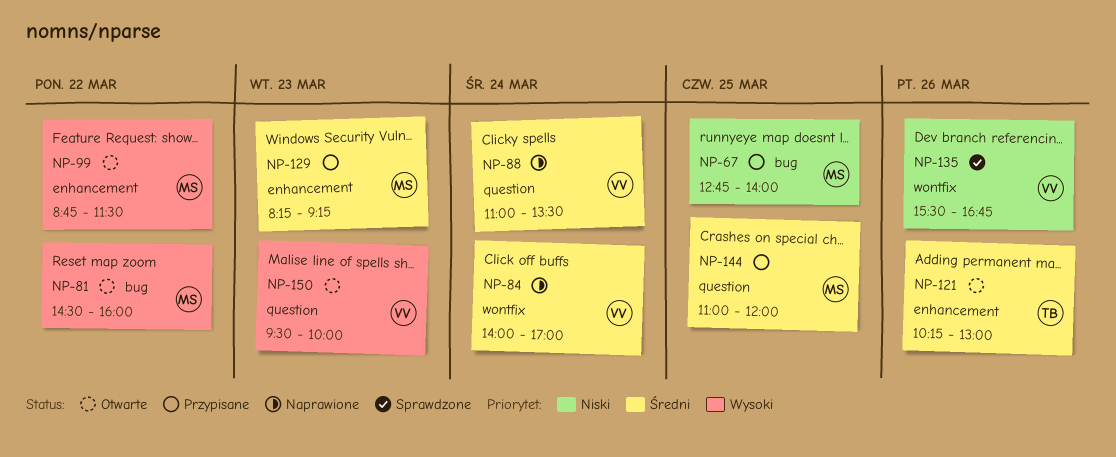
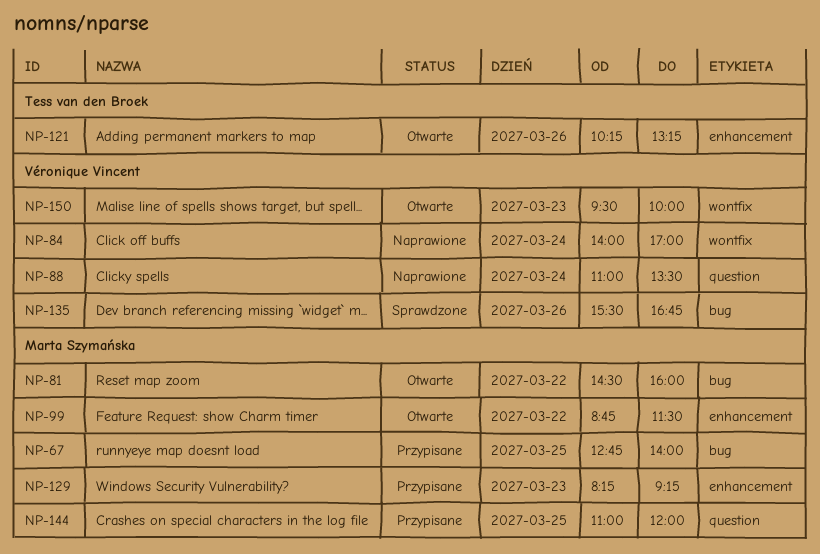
NP-121, ends: 13:00 -> 13:15
NP-135, label: wontfix -> bug
NP-150, label: question -> wontfix

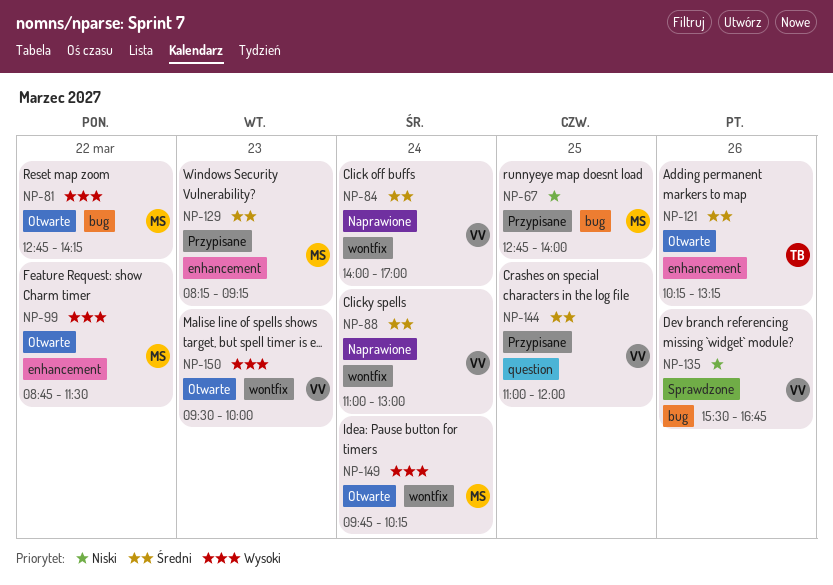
NP-81, begins: 14:30 -> 12:45
NP-81, ends: 16:00 -> 14:15
NP-88, label: question -> wontfix
NP-88, ends: 13:30 -> 13:00
NP-144, owner: Marta Szymańska -> Véronique Vincent
NP-149: none -> present

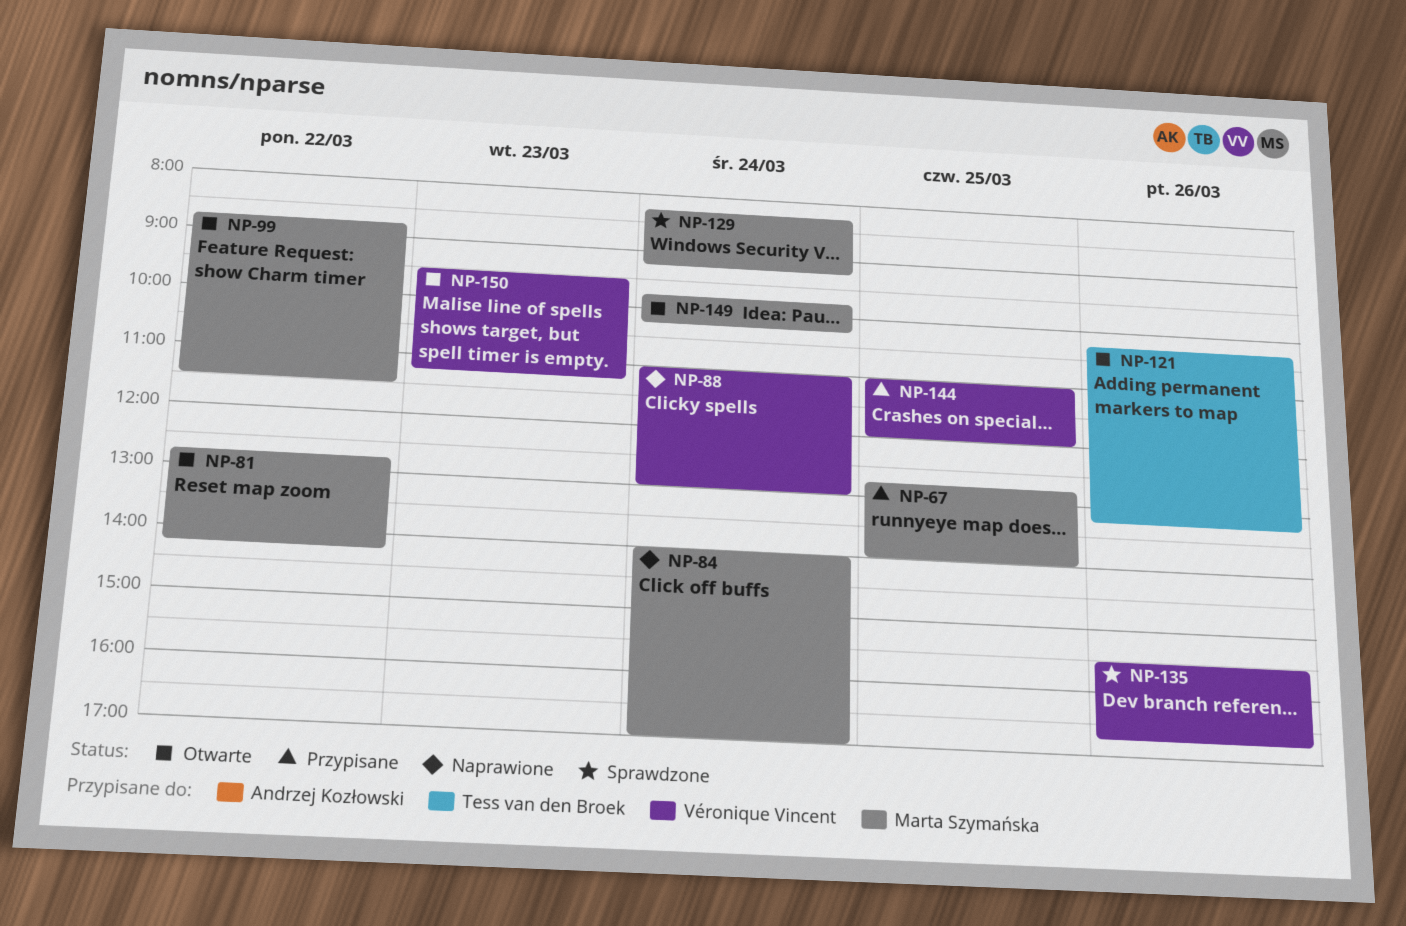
NP-84, owner: Véronique Vincent -> Marta Szymańska
NP-129, status: Przypisane -> Sprawdzone
NP-129, day: Mar 23 -> Mar 24
NP-150, ends: 10:00 -> 11:15

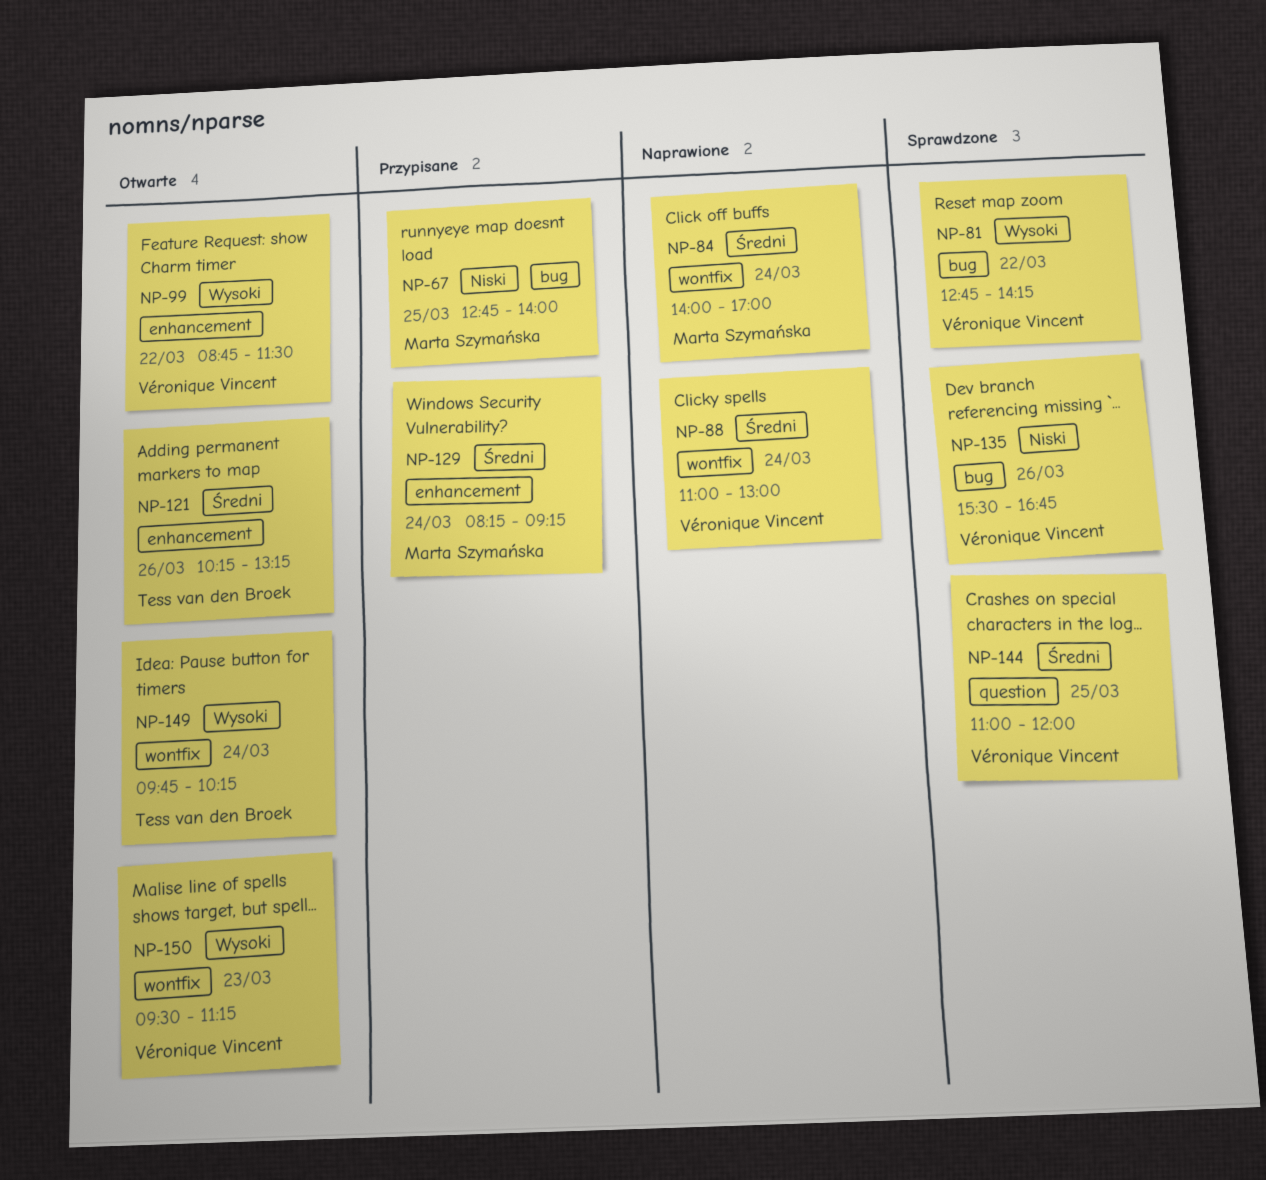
NP-81, status: Otwarte -> Sprawdzone
NP-81, owner: Marta Szymańska -> Véronique Vincent
NP-99, owner: Marta Szymańska -> Véronique Vincent
NP-129, status: Sprawdzone -> Przypisane
NP-144, status: Przypisane -> Sprawdzone
NP-149, owner: Marta Szymańska -> Tess van den Broek

